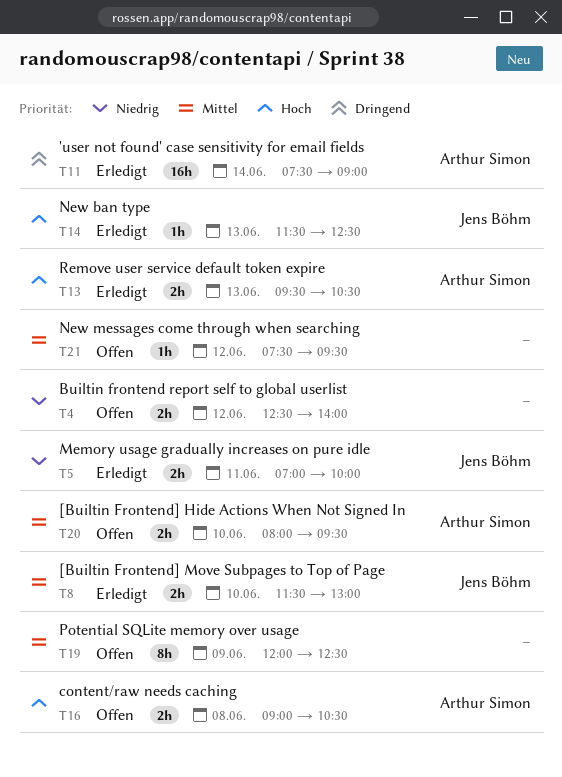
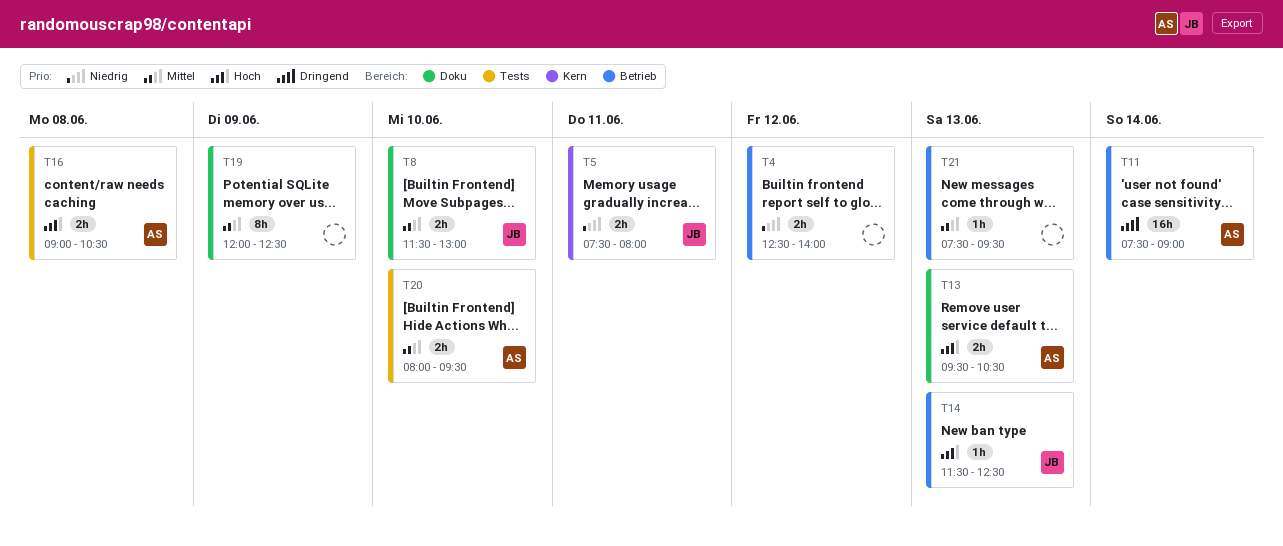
T5, begins: 07:00 -> 07:30
T5, ends: 10:00 -> 08:00
T21, day: Jun 12 -> Jun 13

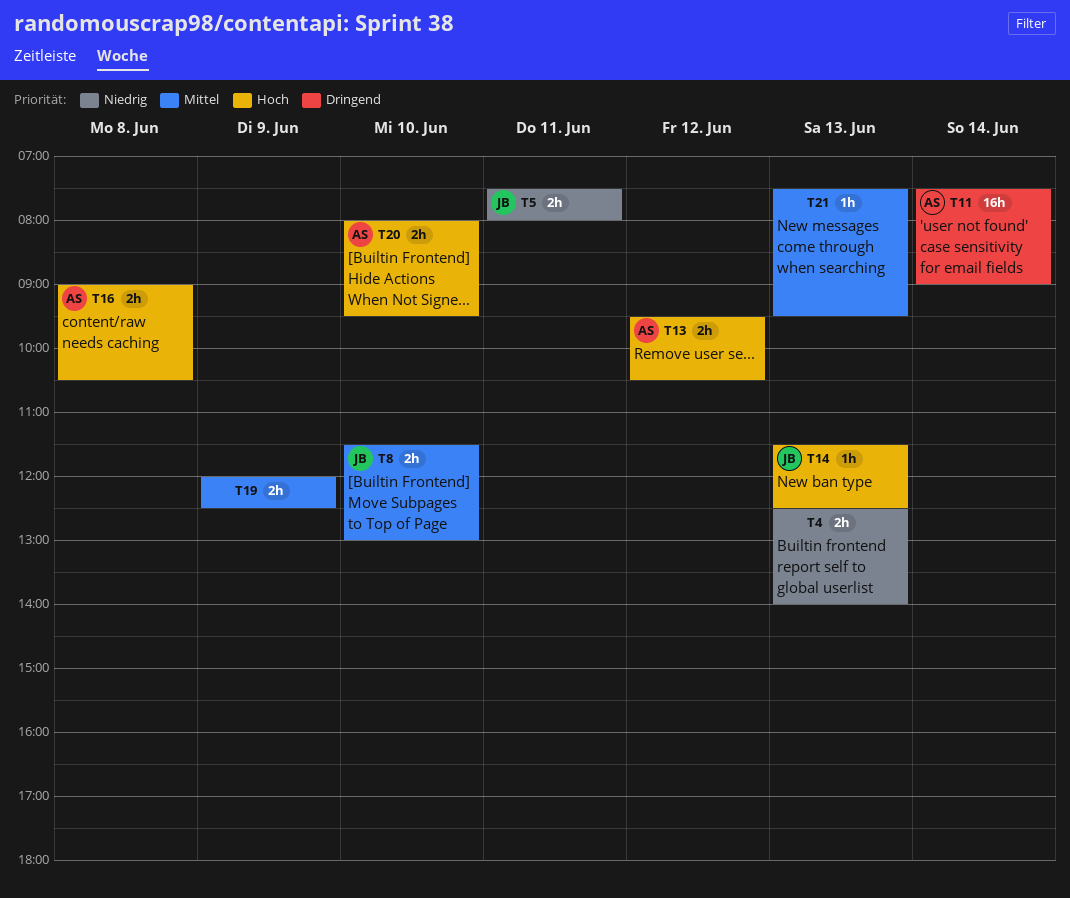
T4, day: Jun 12 -> Jun 13
T13, day: Jun 13 -> Jun 12
T19, estimate: 8h -> 2h
T20, priority: Mittel -> Hoch

